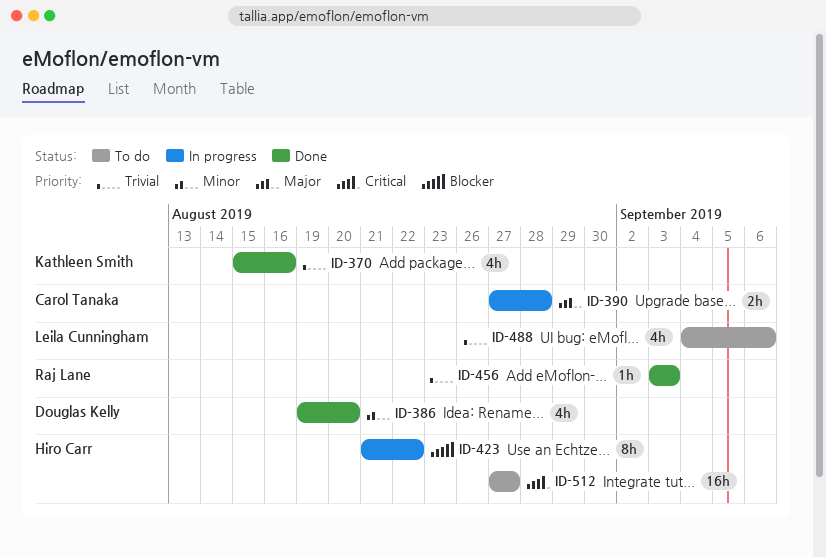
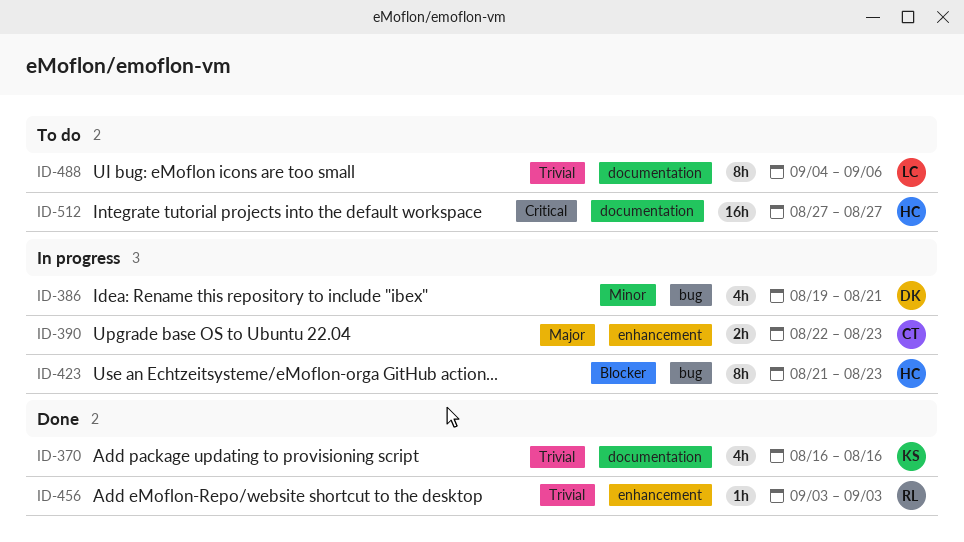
ID-370, start: Aug 15 -> Aug 16
ID-386, status: Done -> In progress
ID-386, due: Aug 20 -> Aug 21
ID-390, start: Aug 27 -> Aug 22
ID-390, due: Aug 28 -> Aug 23
ID-423, due: Aug 22 -> Aug 23
ID-488, estimate: 4h -> 8h

